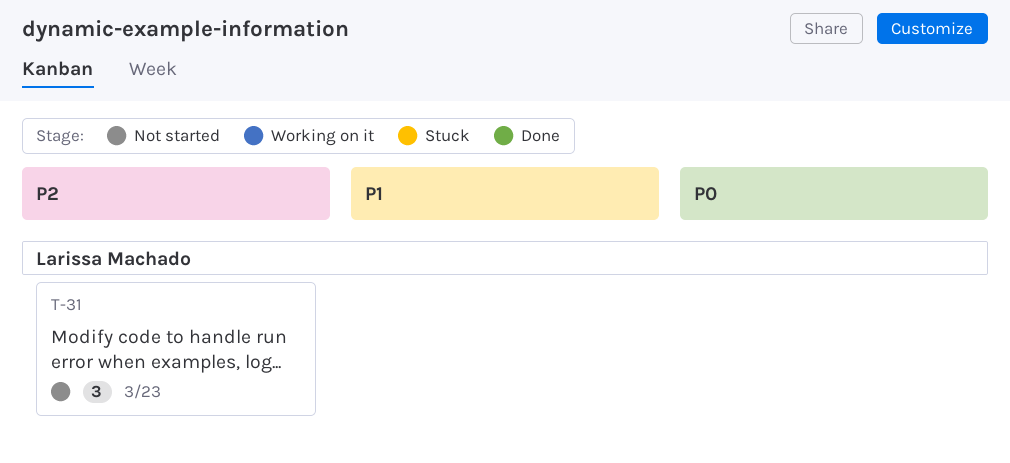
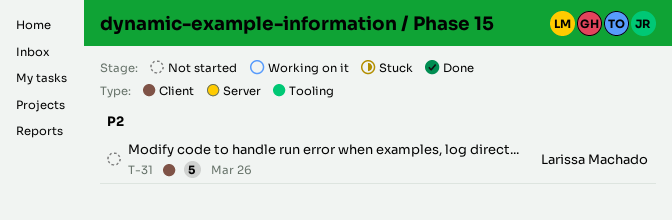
T-31, estimate: 3 -> 5
T-31, due: Mar 23 -> Mar 26

